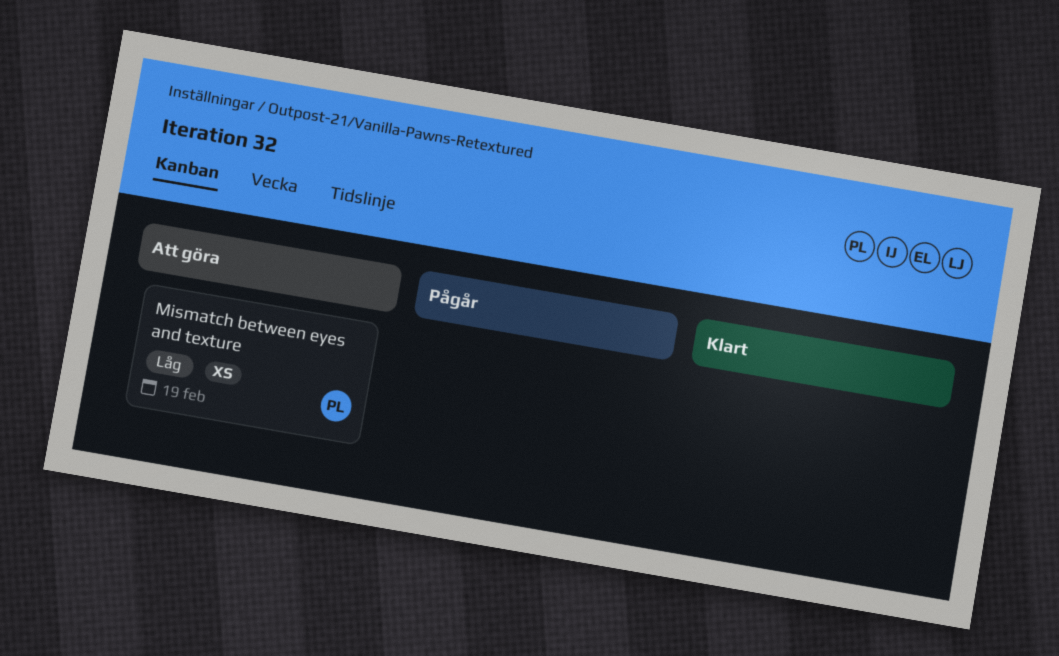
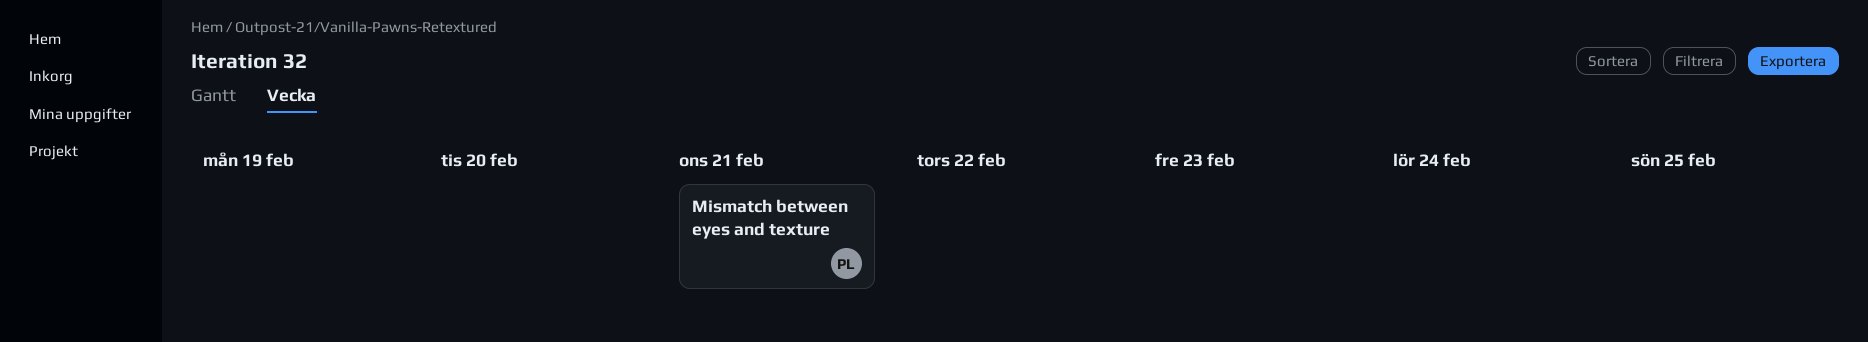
Mismatch between eyes and texture, due: Feb 19 -> Feb 21

